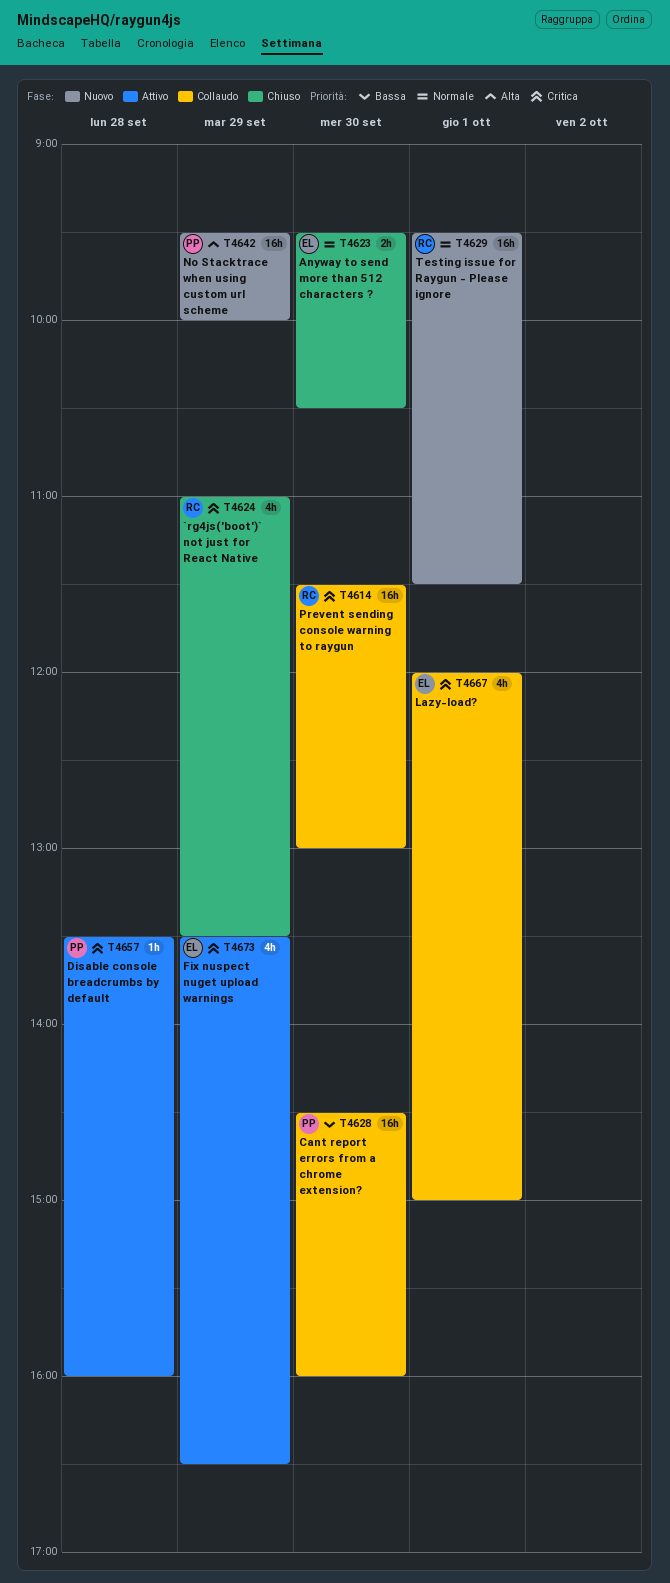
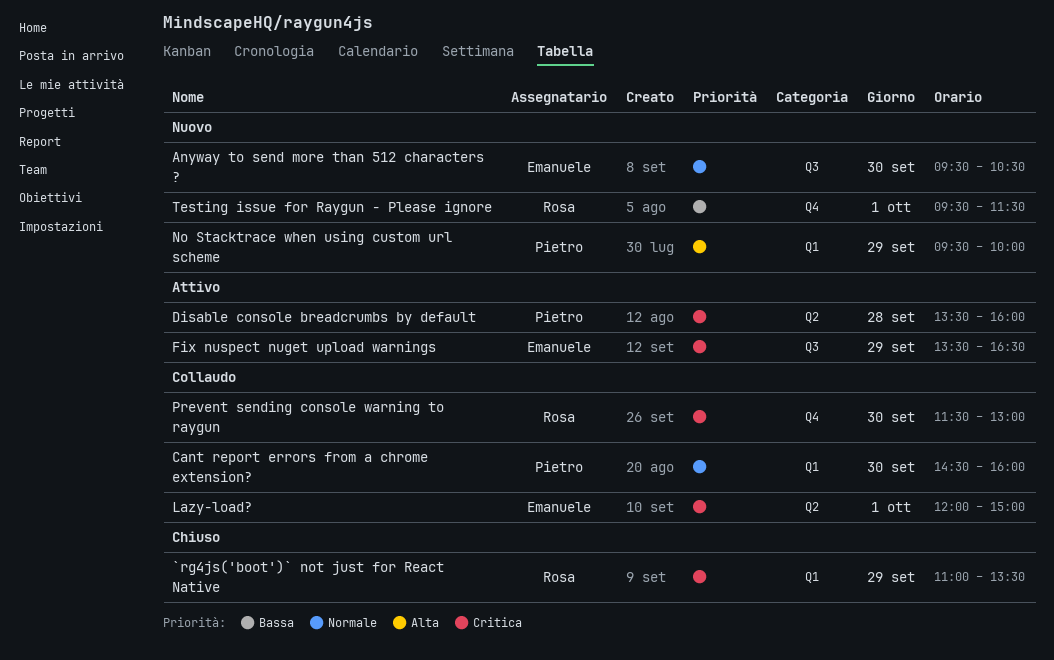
Anyway to send more than 512 characters ?, status: Chiuso -> Nuovo
Cant report errors from a chrome extension?, priority: Bassa -> Normale
Testing issue for Raygun - Please ignore, priority: Normale -> Bassa

